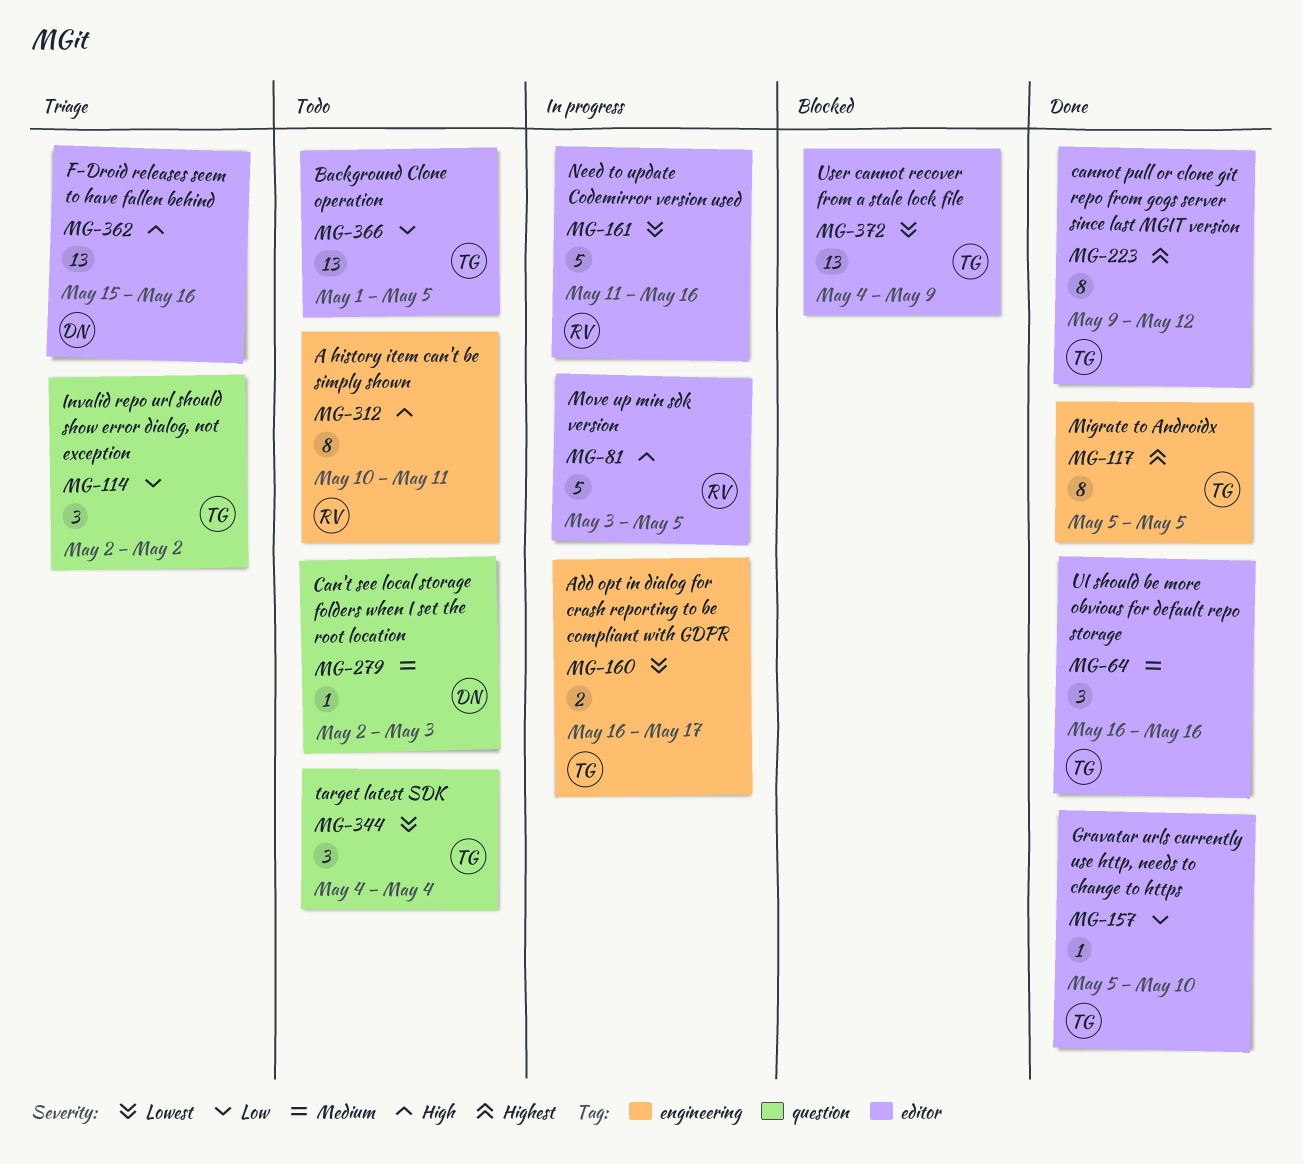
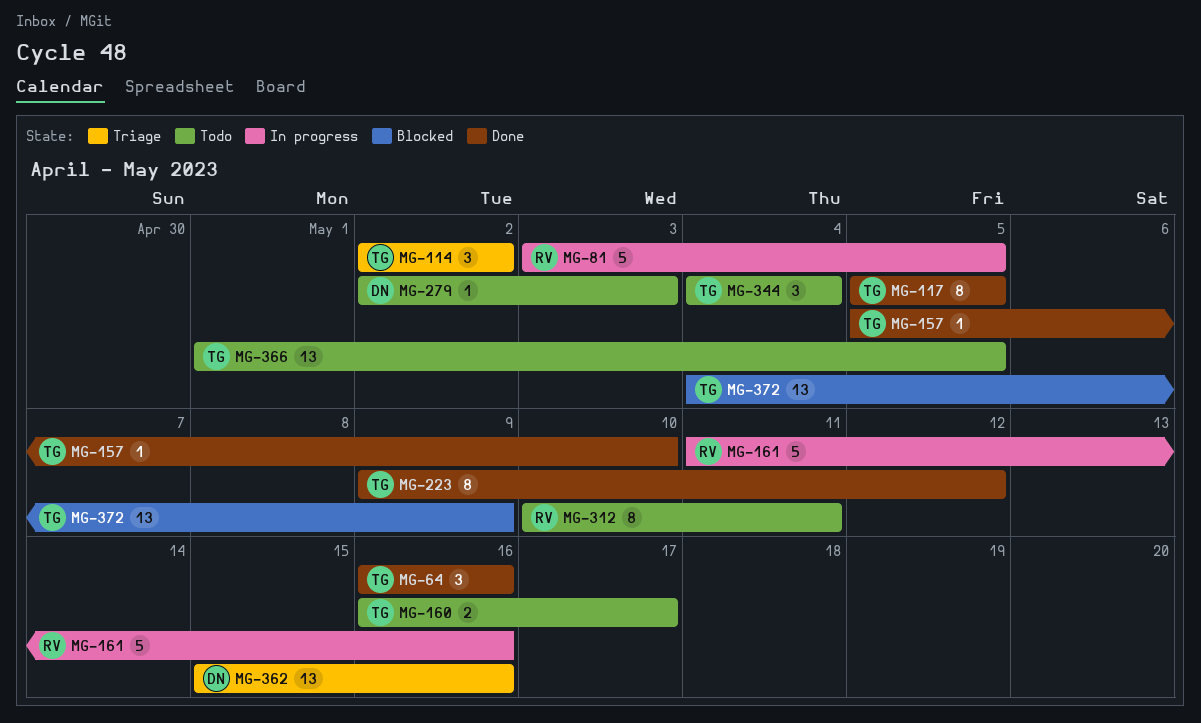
MG-160, status: In progress -> Todo

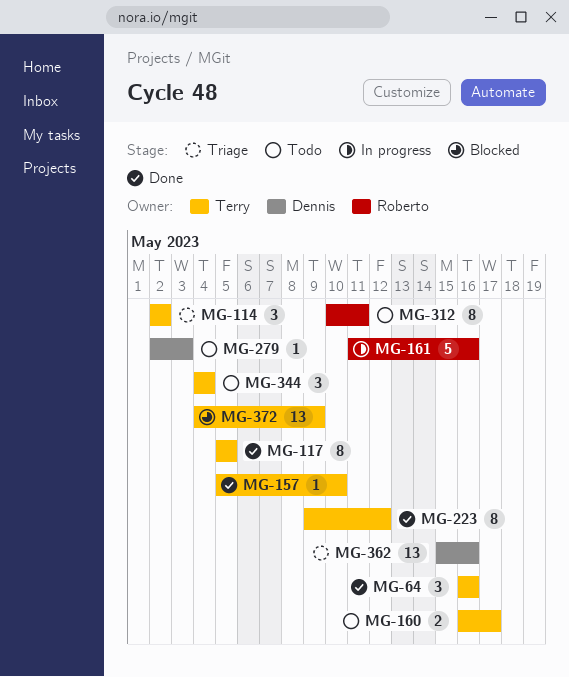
MG-81: present -> none
MG-366: present -> none

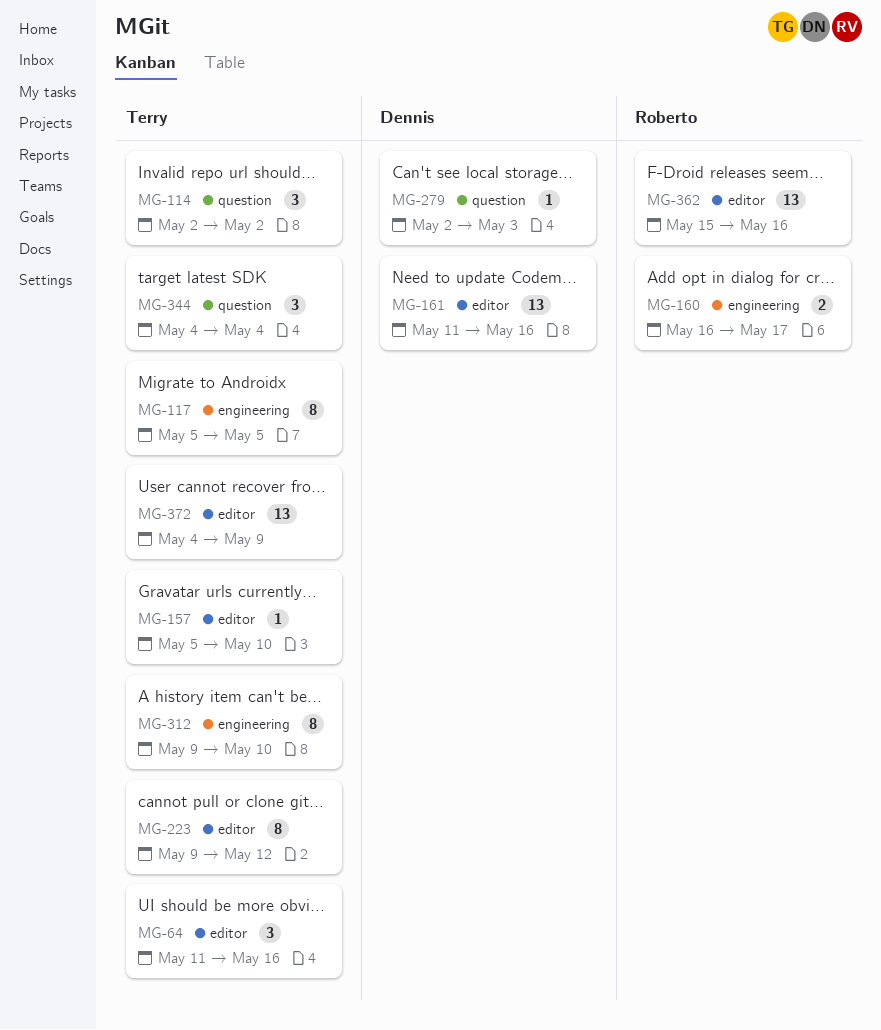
MG-64, start: May 16 -> May 11
MG-160, owner: Terry -> Roberto
MG-161, owner: Roberto -> Dennis
MG-161, estimate: 5 -> 13
MG-312, owner: Roberto -> Terry
MG-312, start: May 10 -> May 9
MG-312, due: May 11 -> May 10
MG-362, owner: Dennis -> Roberto

